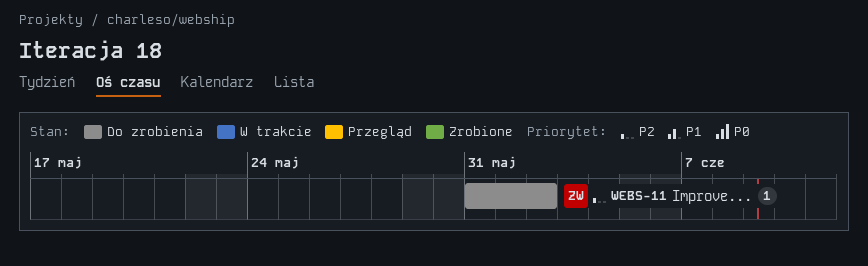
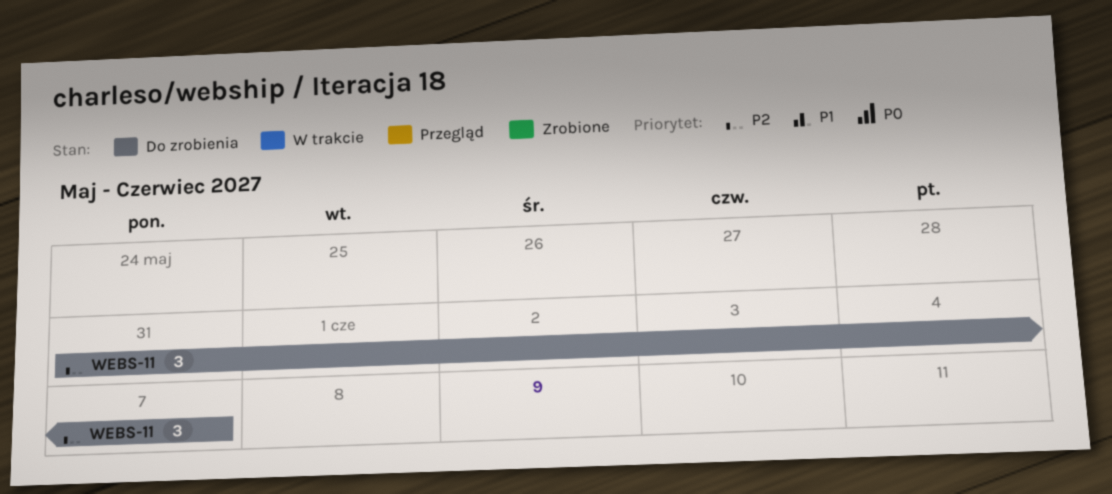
WEBS-11, estimate: 1 -> 3
WEBS-11, due: Jun 2 -> Jun 7

